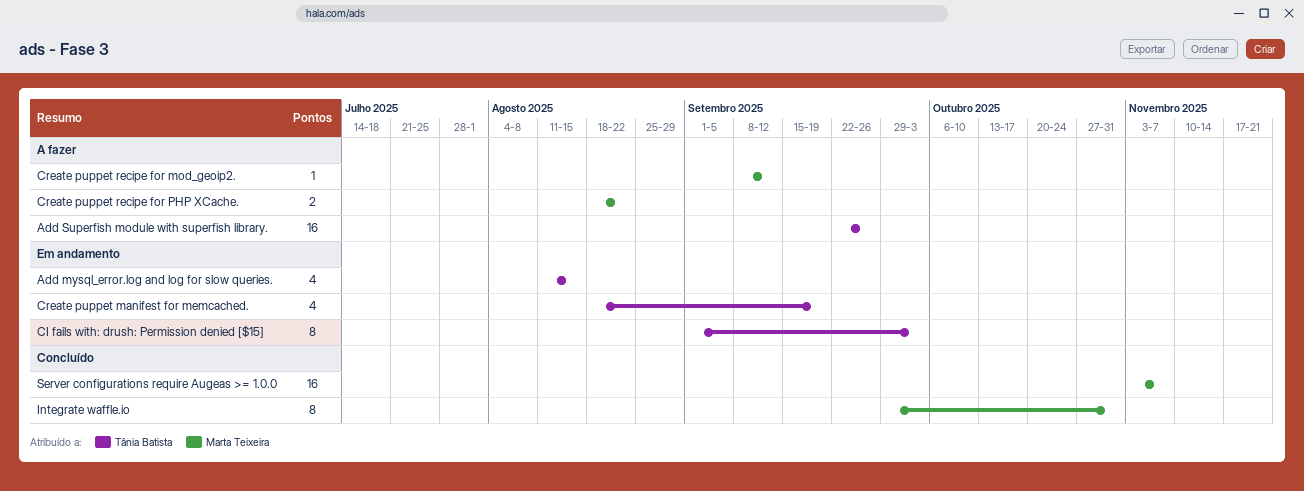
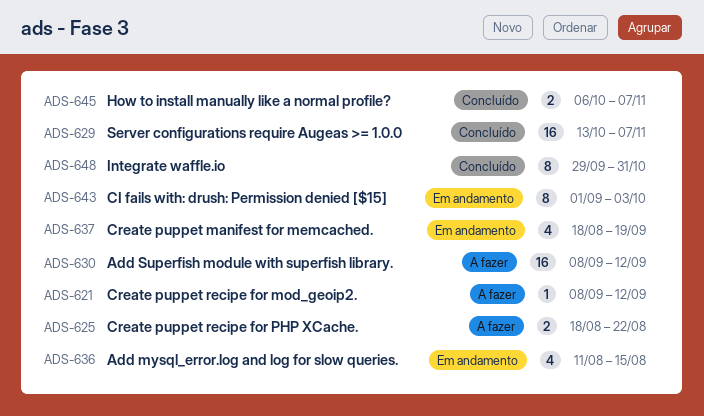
Add Superfish module with superfish library., start: Sep 22 -> Sep 8
Add Superfish module with superfish library., due: Sep 26 -> Sep 12
How to install manually like a normal profile?: none -> present
Server configurations require Augeas >= 1.0.0, start: Nov 3 -> Oct 13

